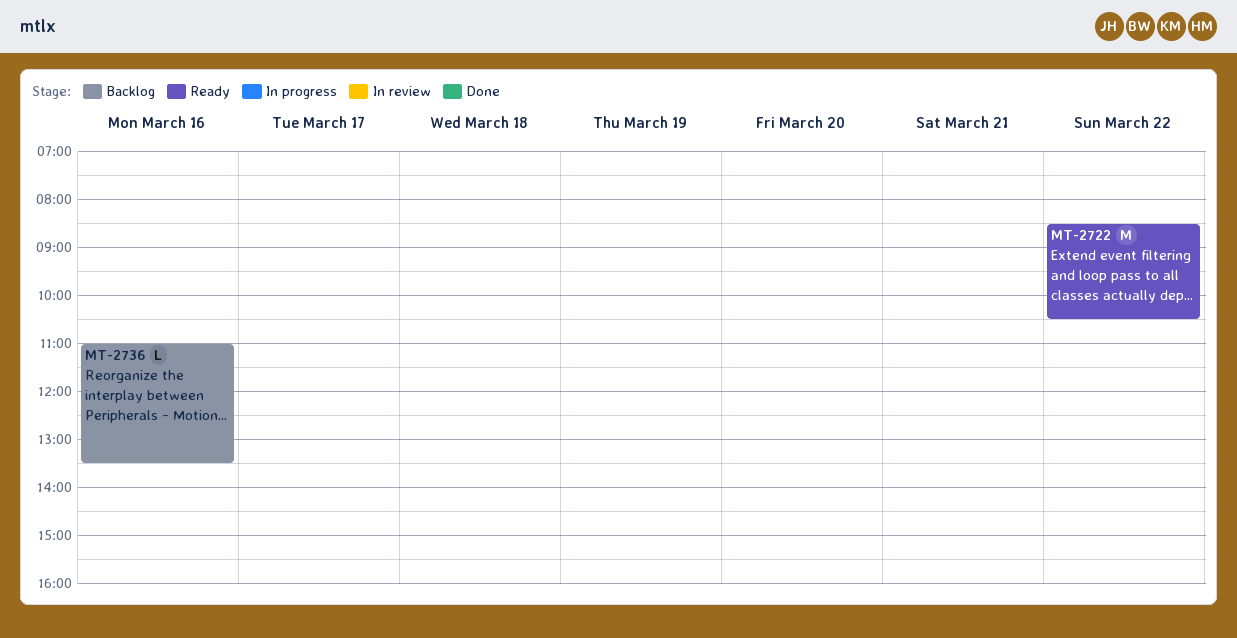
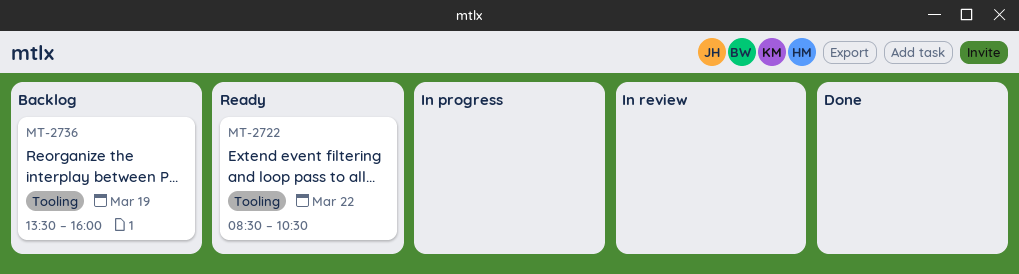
MT-2736, day: Mar 16 -> Mar 19
MT-2736, begins: 11:00 -> 13:30
MT-2736, ends: 13:30 -> 16:00

